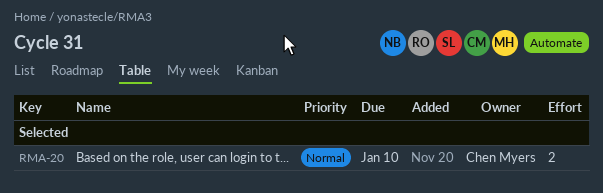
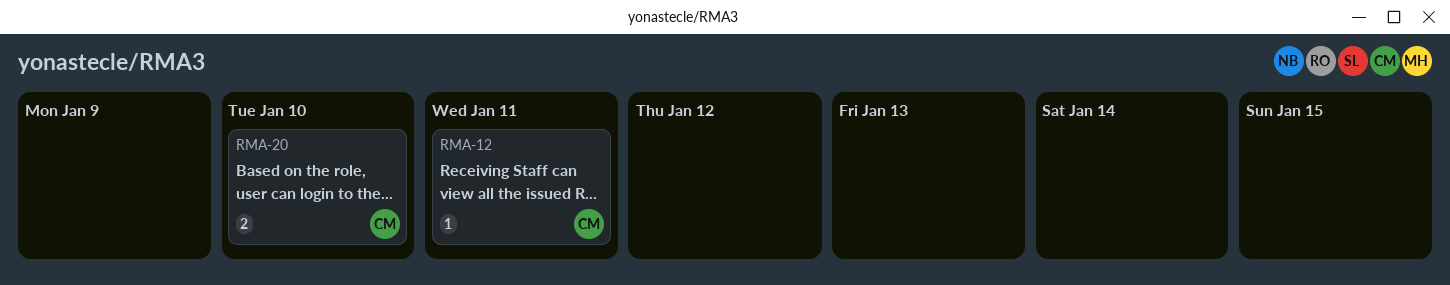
RMA-12: none -> present

